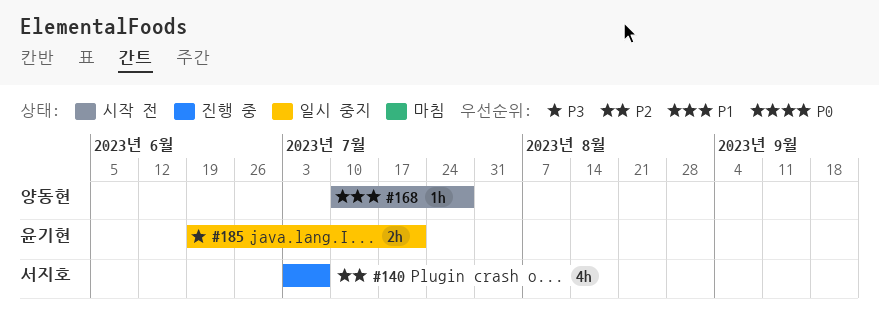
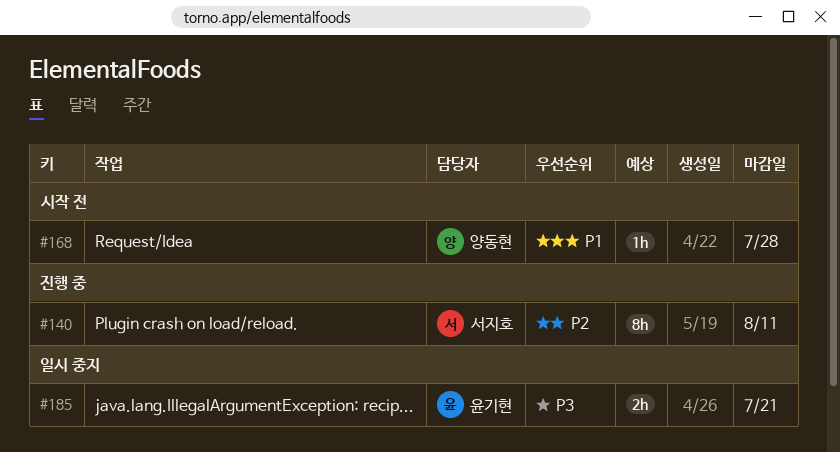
#140, estimate: 4h -> 8h
#140, due: Jul 7 -> Aug 11

